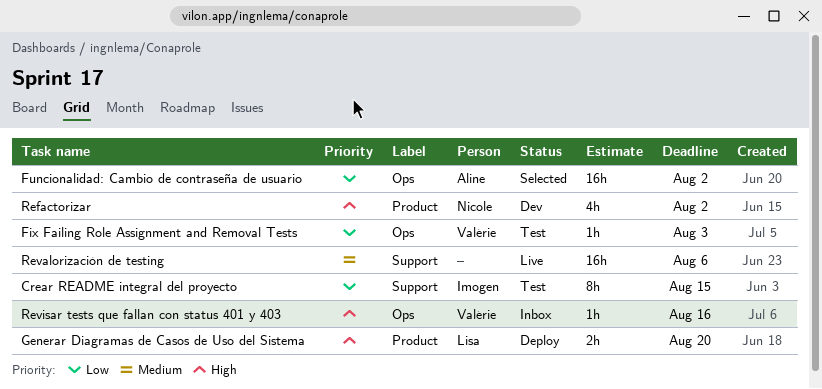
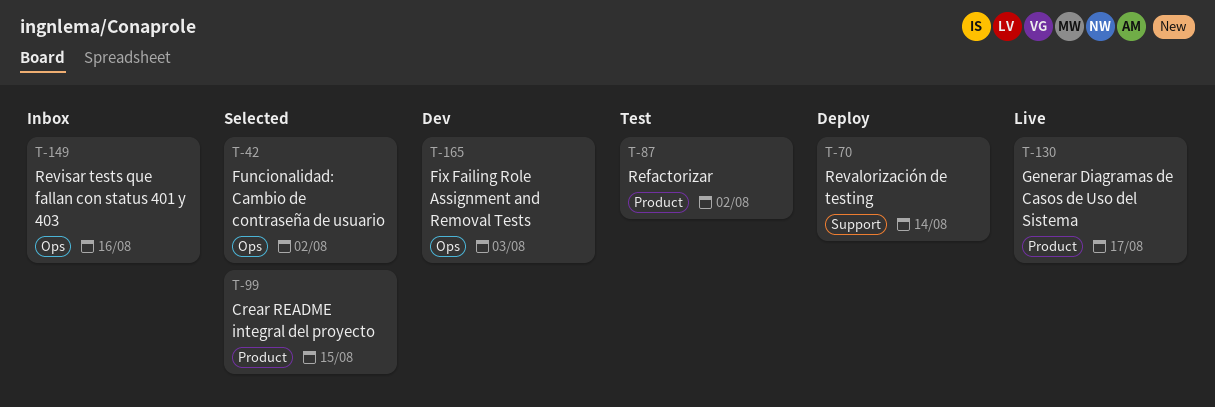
Crear README integral del proyecto, status: Test -> Selected
Crear README integral del proyecto, label: Support -> Product
Fix Failing Role Assignment and Removal Tests, status: Test -> Dev
Generar Diagramas de Casos de Uso del Sistema, status: Deploy -> Live
Generar Diagramas de Casos de Uso del Sistema, due: Aug 20 -> Aug 17
Refactorizar, status: Dev -> Test
Revalorización de testing, status: Live -> Deploy
Revalorización de testing, due: Aug 6 -> Aug 14

